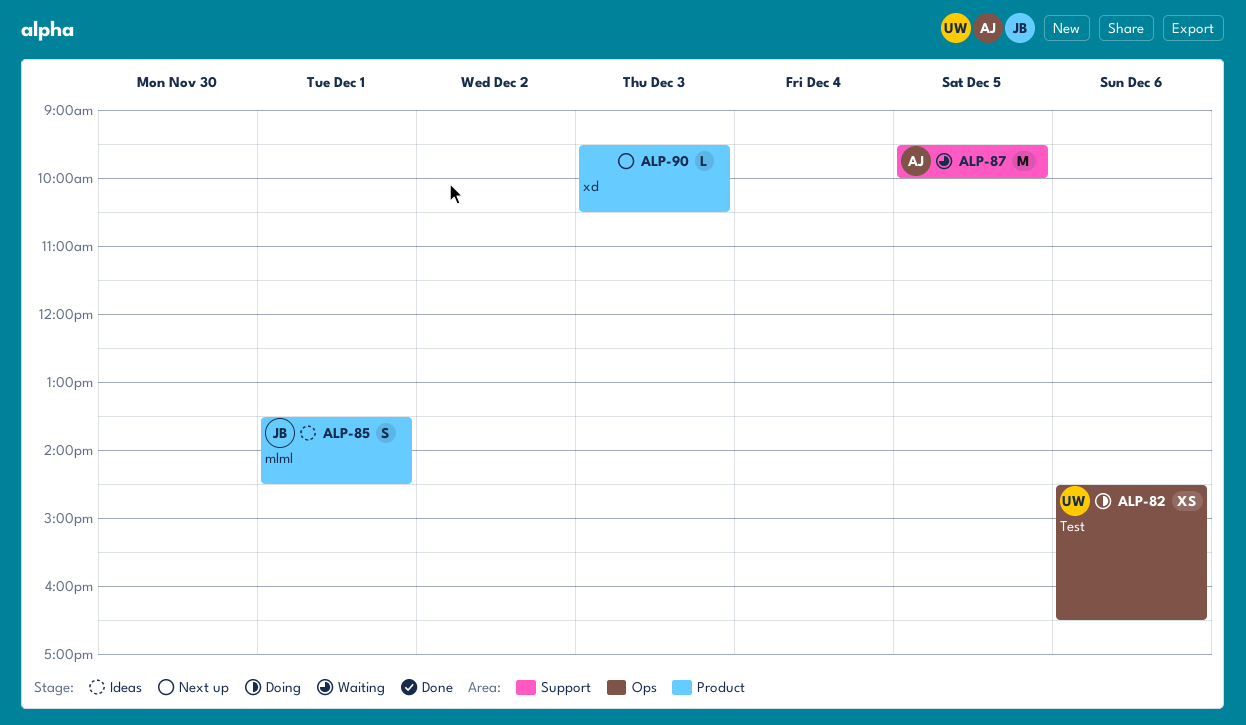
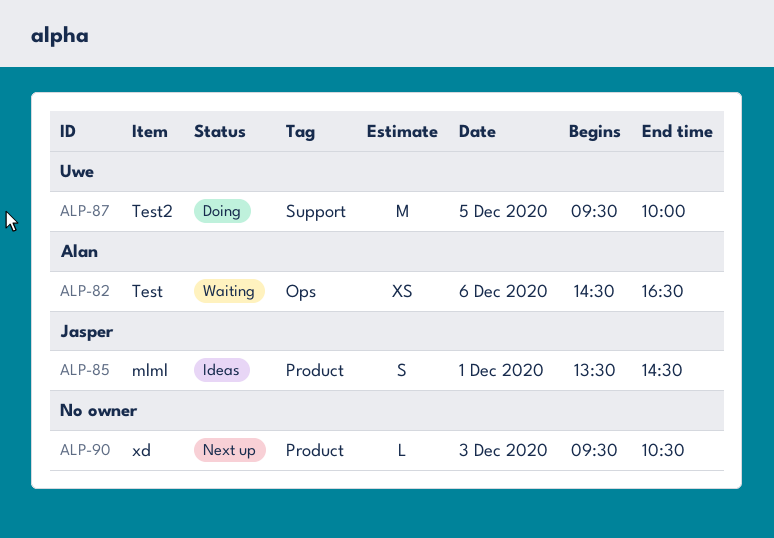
ALP-82, status: Doing -> Waiting
ALP-82, owner: Uwe -> Alan
ALP-87, status: Waiting -> Doing
ALP-87, owner: Alan -> Uwe

